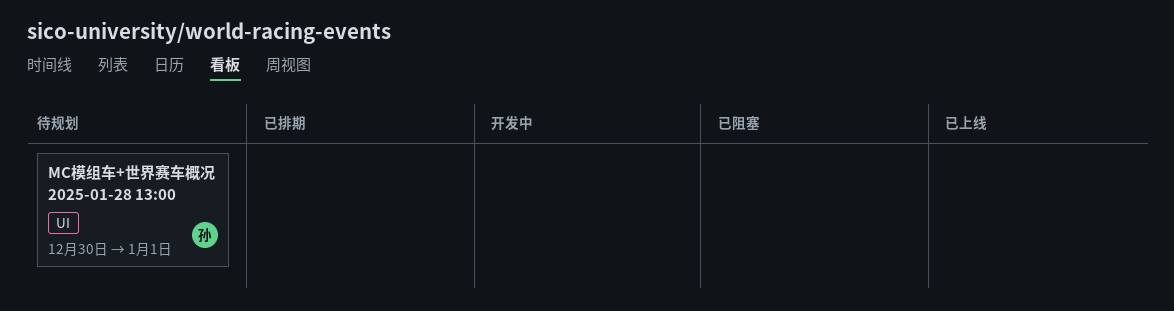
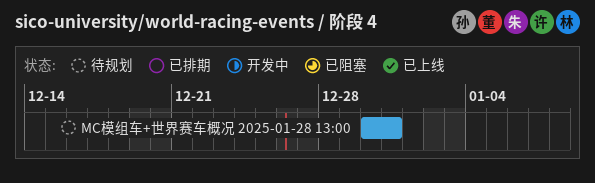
MC模组车+世界赛车概况 2025-01-28 13:00, due: Jan 1 -> Dec 31

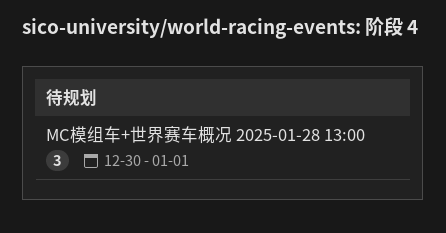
MC模组车+世界赛车概况 2025-01-28 13:00, due: Dec 31 -> Jan 1

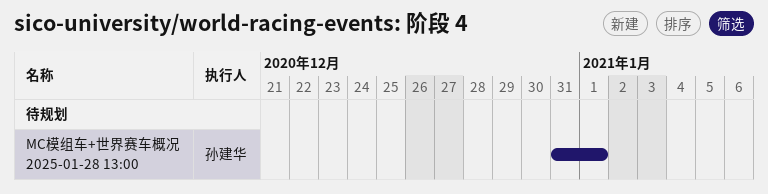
MC模组车+世界赛车概况 2025-01-28 13:00, start: Dec 30 -> Dec 31

